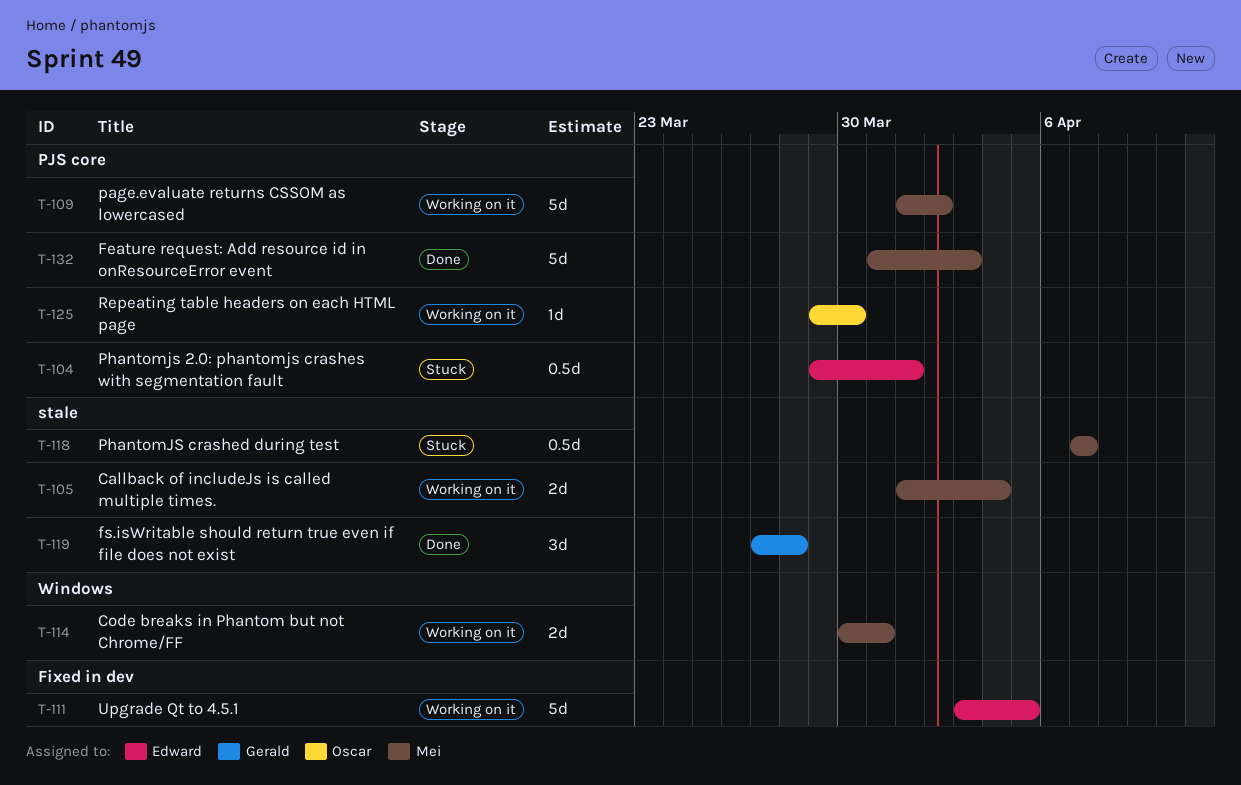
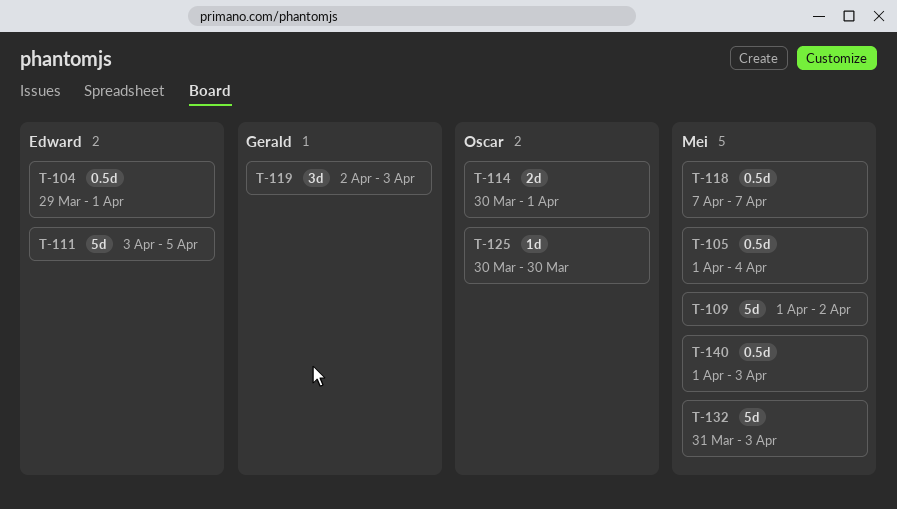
T-105, estimate: 2d -> 0.5d
T-114, owner: Mei -> Oscar
T-114, due: Mar 31 -> Apr 1
T-119, start: Mar 27 -> Apr 2
T-119, due: Mar 28 -> Apr 3
T-125, start: Mar 29 -> Mar 30
T-140: none -> present

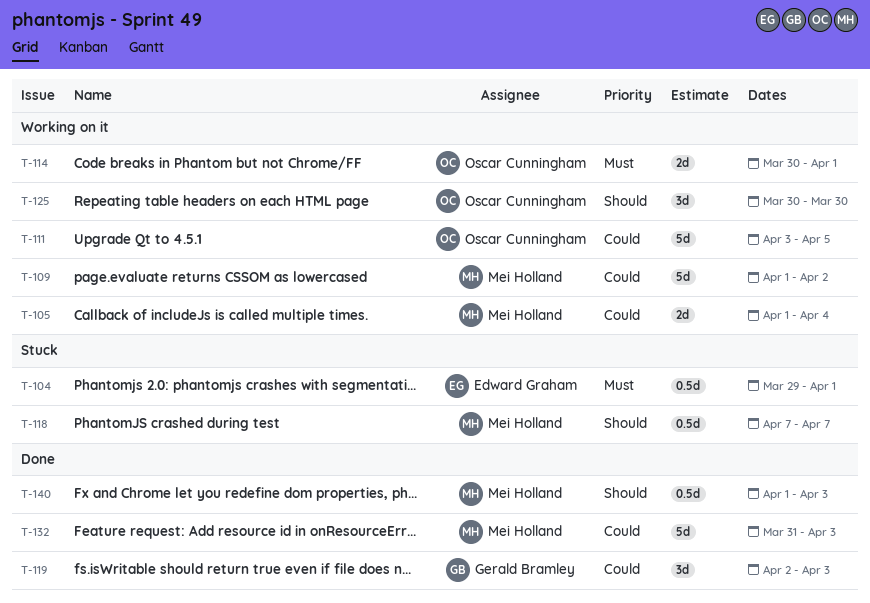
T-105, estimate: 0.5d -> 2d
T-111, owner: Edward Graham -> Oscar Cunningham
T-125, estimate: 1d -> 3d

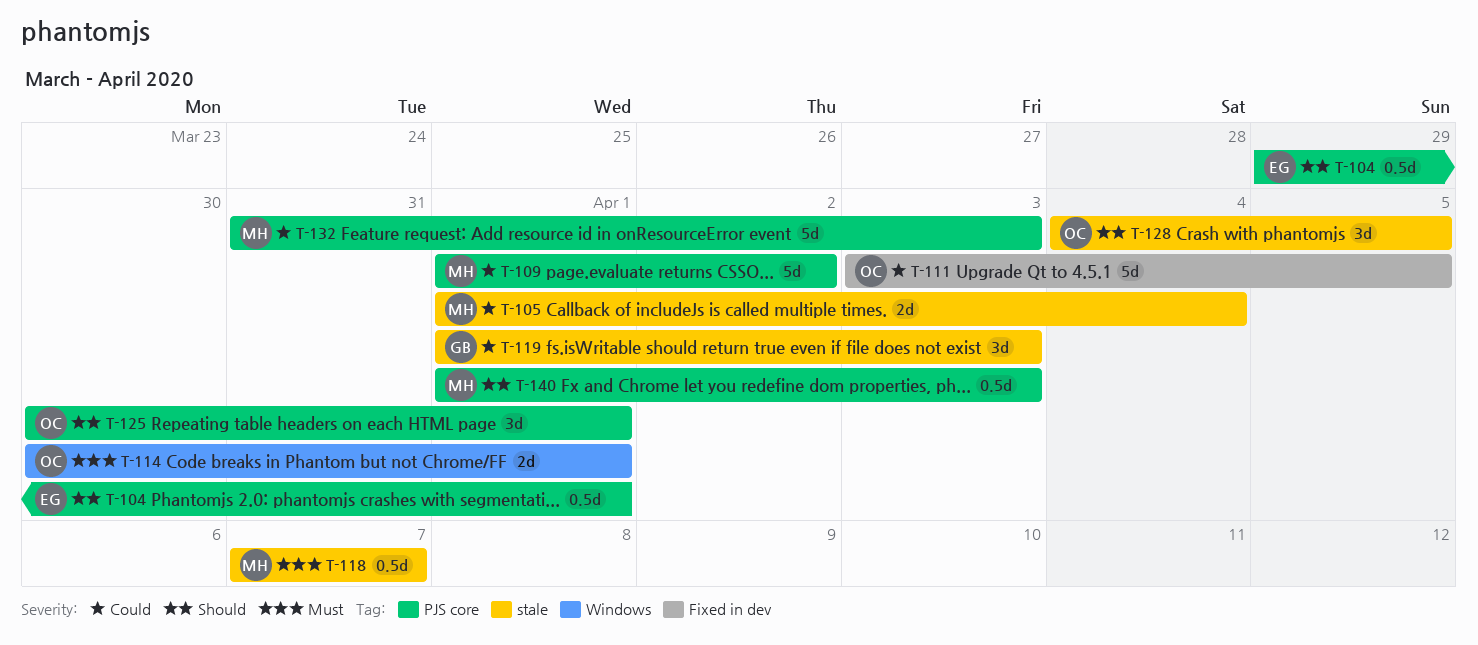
T-104, priority: Must -> Should
T-118, priority: Should -> Must
T-119, start: Apr 2 -> Apr 1
T-125, due: Mar 30 -> Apr 1
T-128: none -> present

